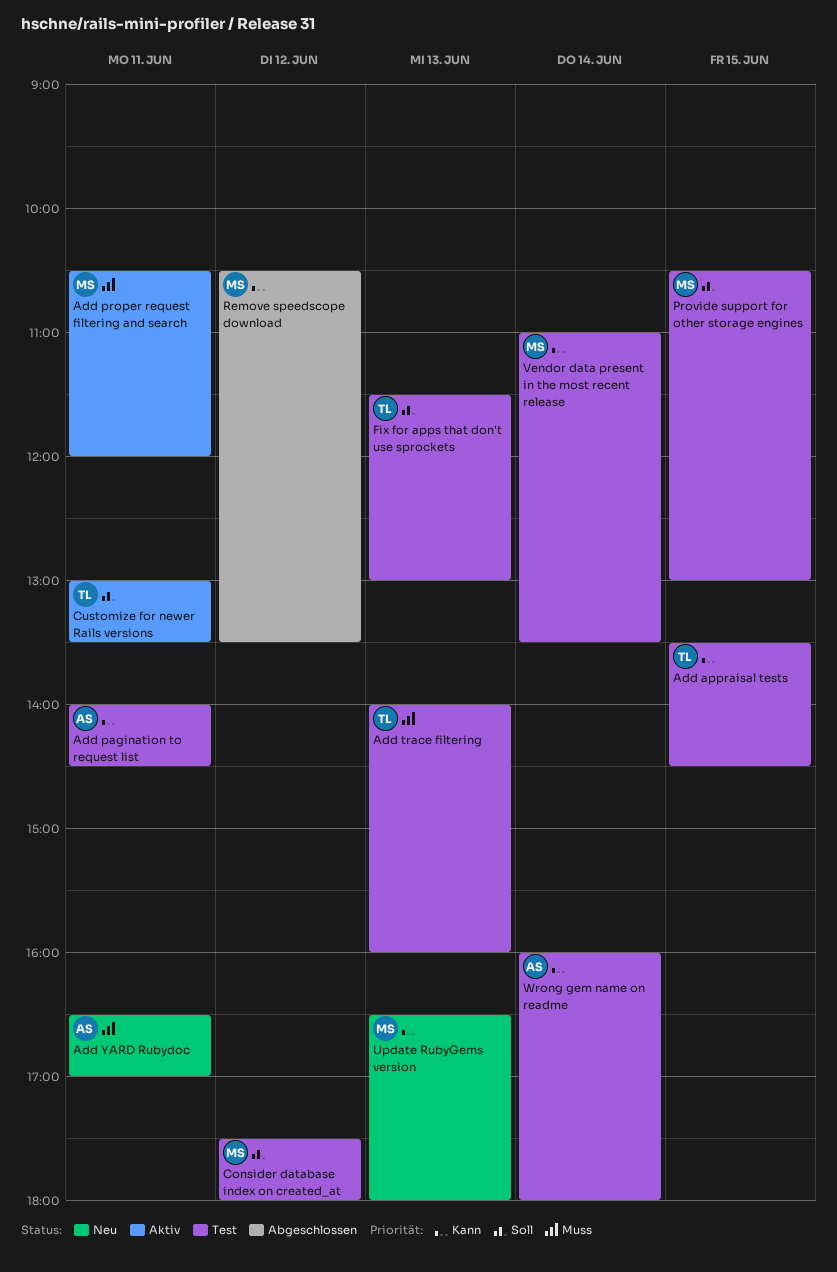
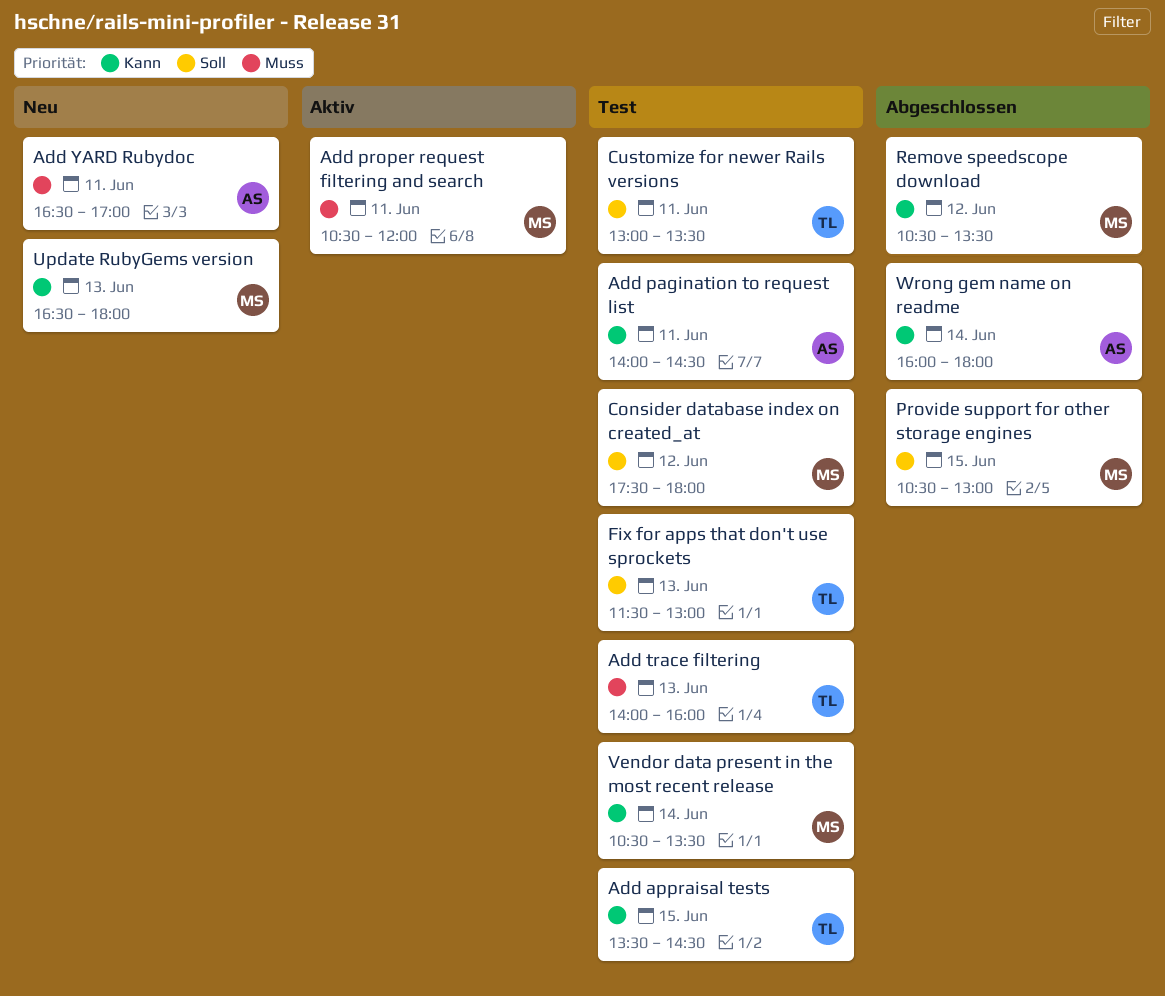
Customize for newer Rails versions, status: Aktiv -> Test
Provide support for other storage engines, status: Test -> Abgeschlossen
Vendor data present in the most recent release, begins: 11:00 -> 10:30
Wrong gem name on readme, status: Test -> Abgeschlossen

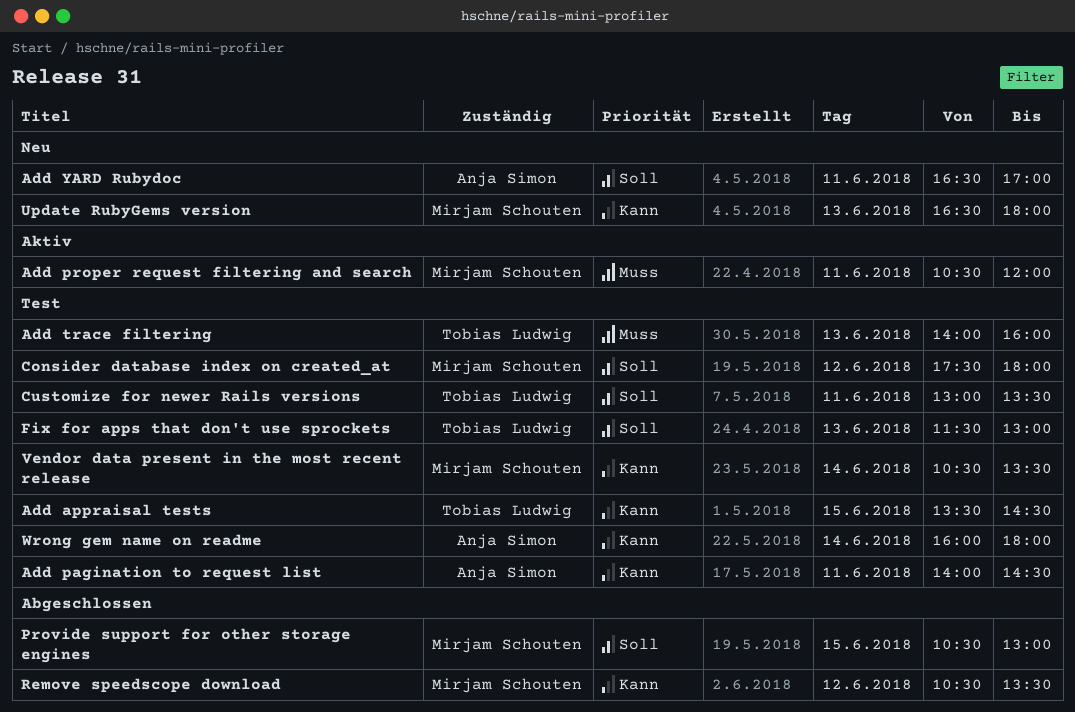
Add YARD Rubydoc, priority: Muss -> Soll
Wrong gem name on readme, status: Abgeschlossen -> Test

